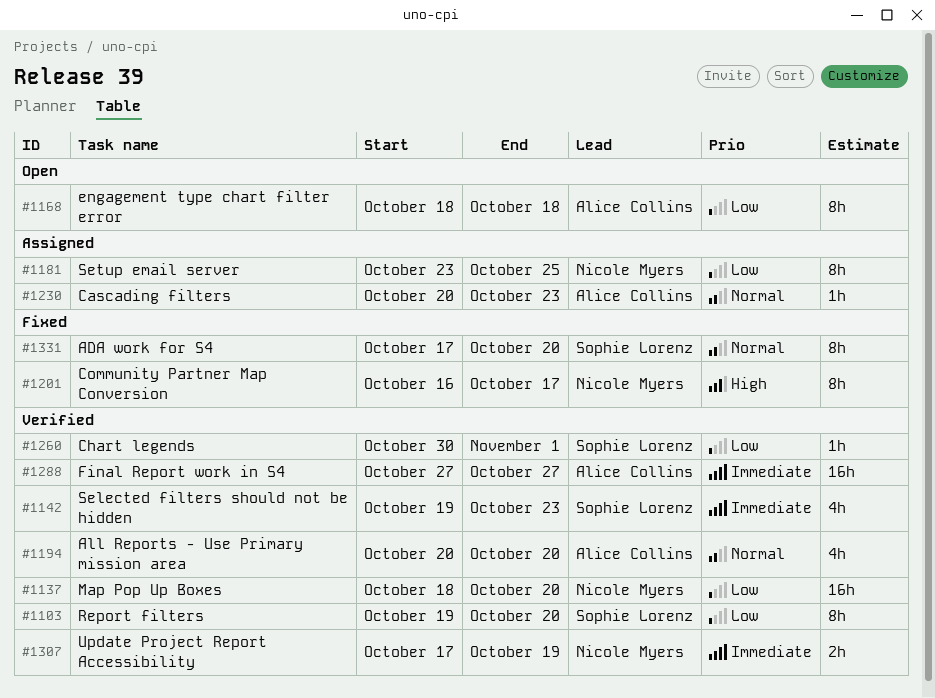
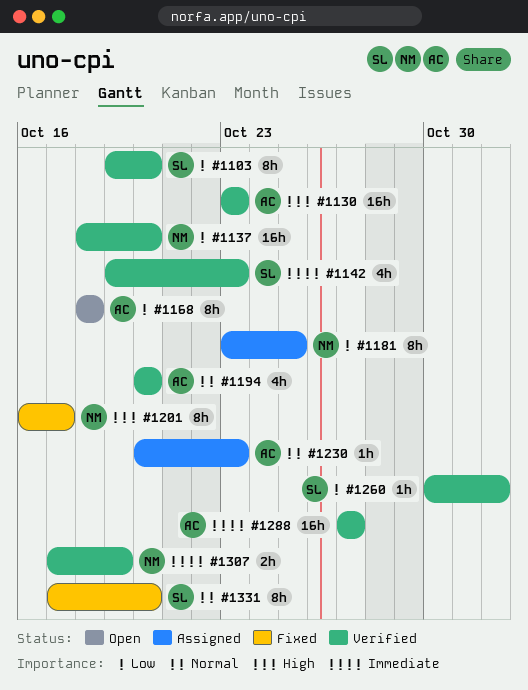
#1130: none -> present

